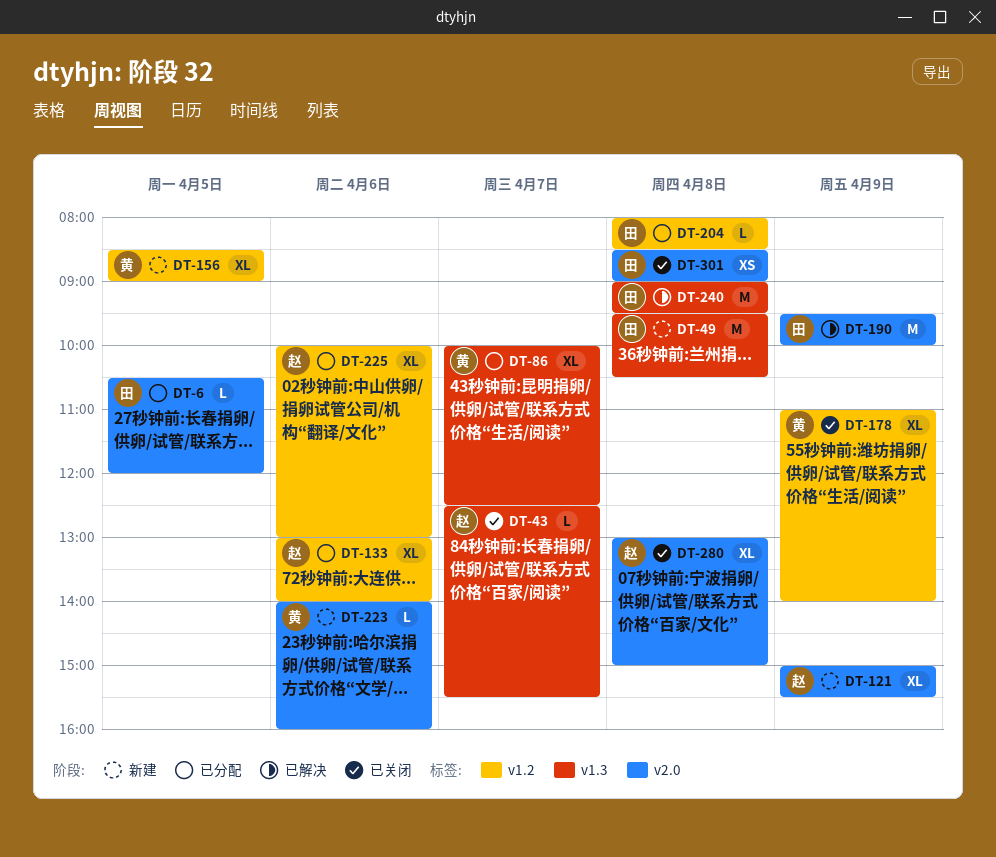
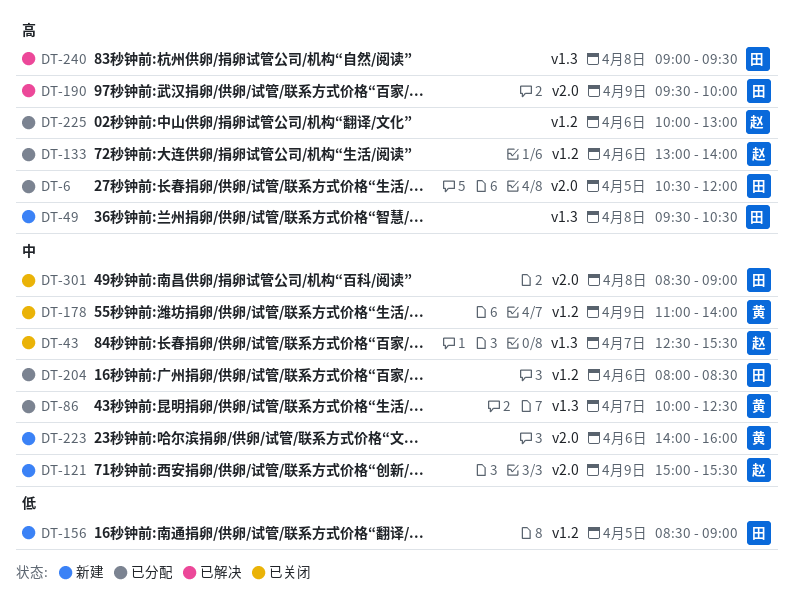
DT-156, owner: 黄 -> 田
DT-204, day: Apr 8 -> Apr 6
DT-280: present -> none

